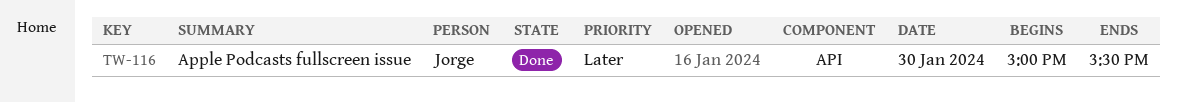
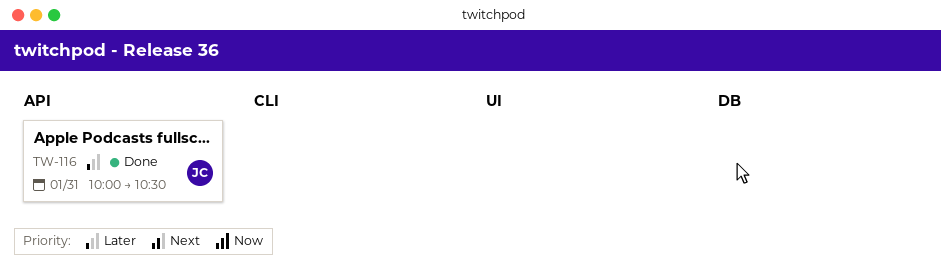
TW-116, day: Jan 30 -> Jan 31
TW-116, begins: 15:00 -> 10:00
TW-116, ends: 15:30 -> 10:30

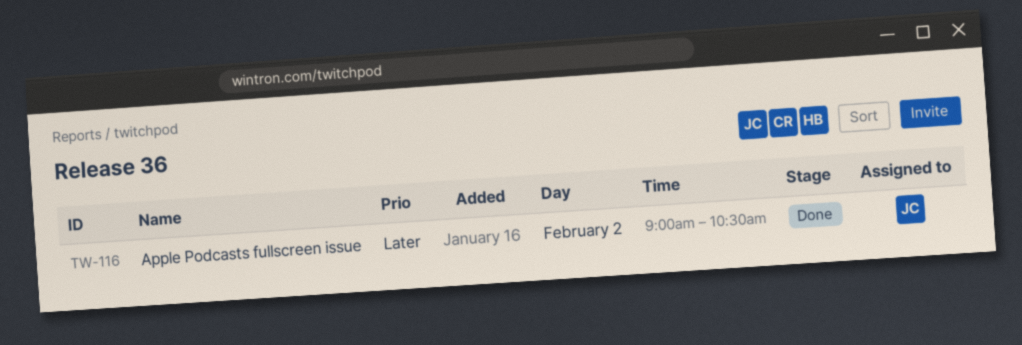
TW-116, day: Jan 31 -> Feb 2
TW-116, begins: 10:00 -> 09:00

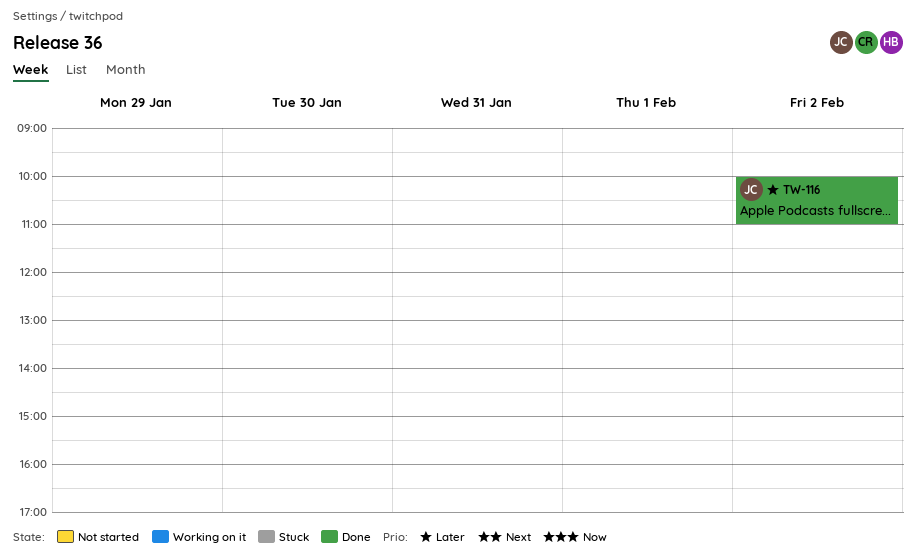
TW-116, begins: 09:00 -> 10:00
TW-116, ends: 10:30 -> 11:00

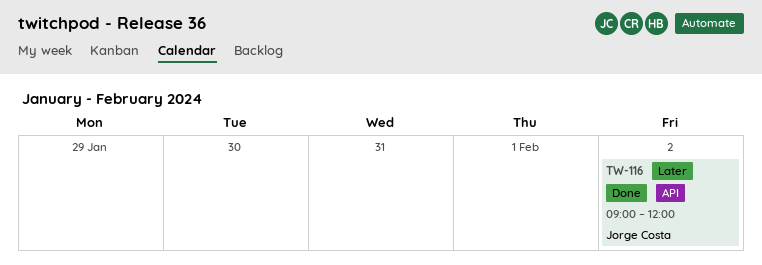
TW-116, begins: 10:00 -> 09:00
TW-116, ends: 11:00 -> 12:00

